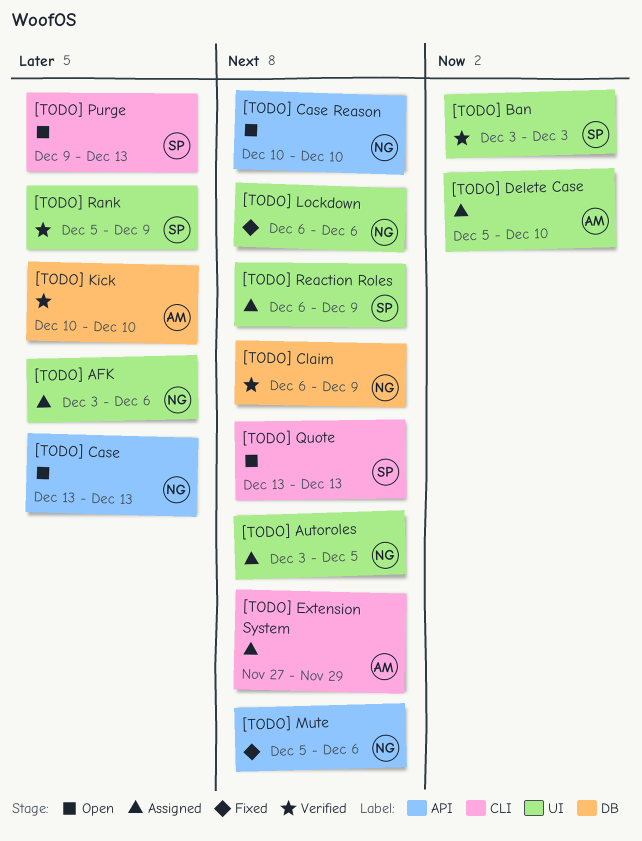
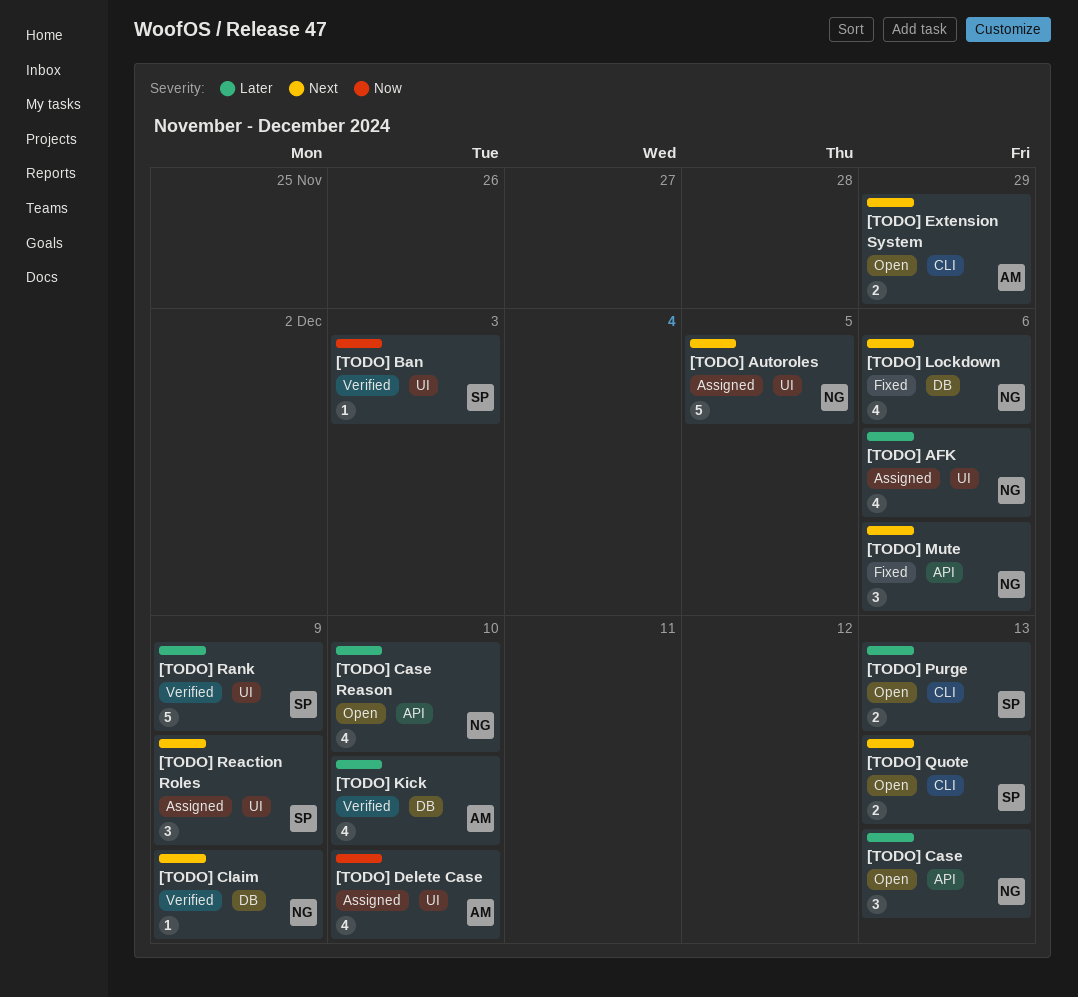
[TODO] Case Reason, priority: Next -> Later
[TODO] Extension System, status: Assigned -> Open
[TODO] Lockdown, label: UI -> DB

